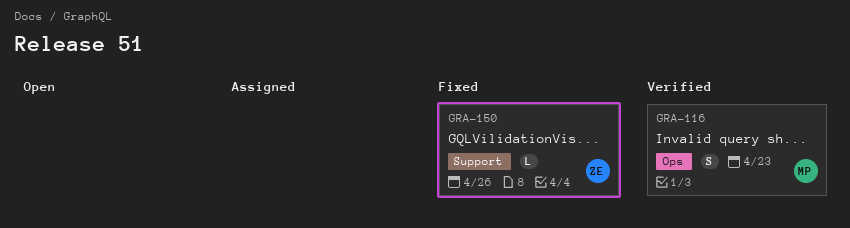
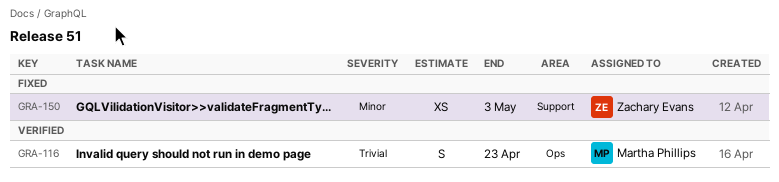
GRA-150, estimate: L -> XS
GRA-150, due: Apr 26 -> May 3

